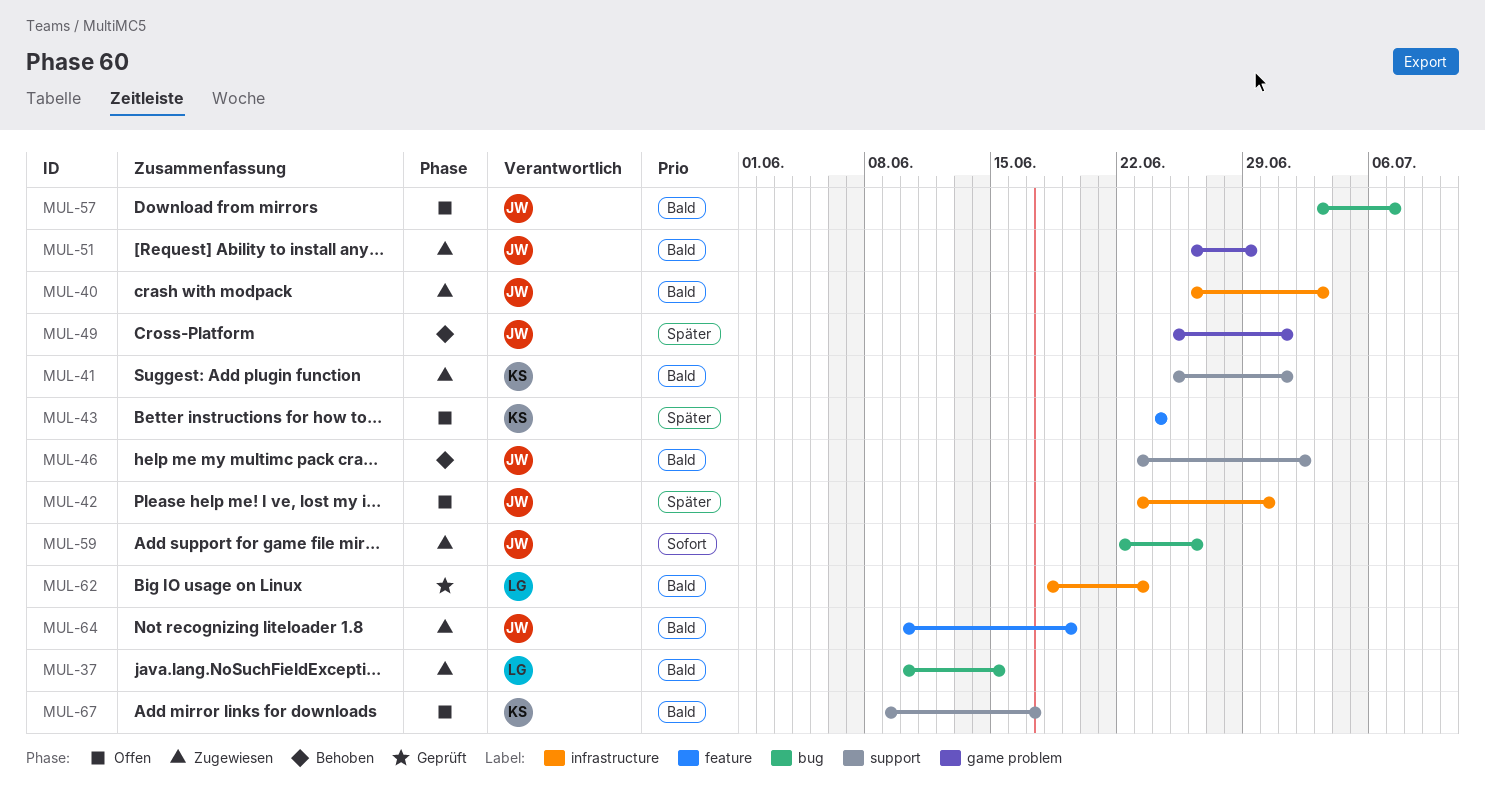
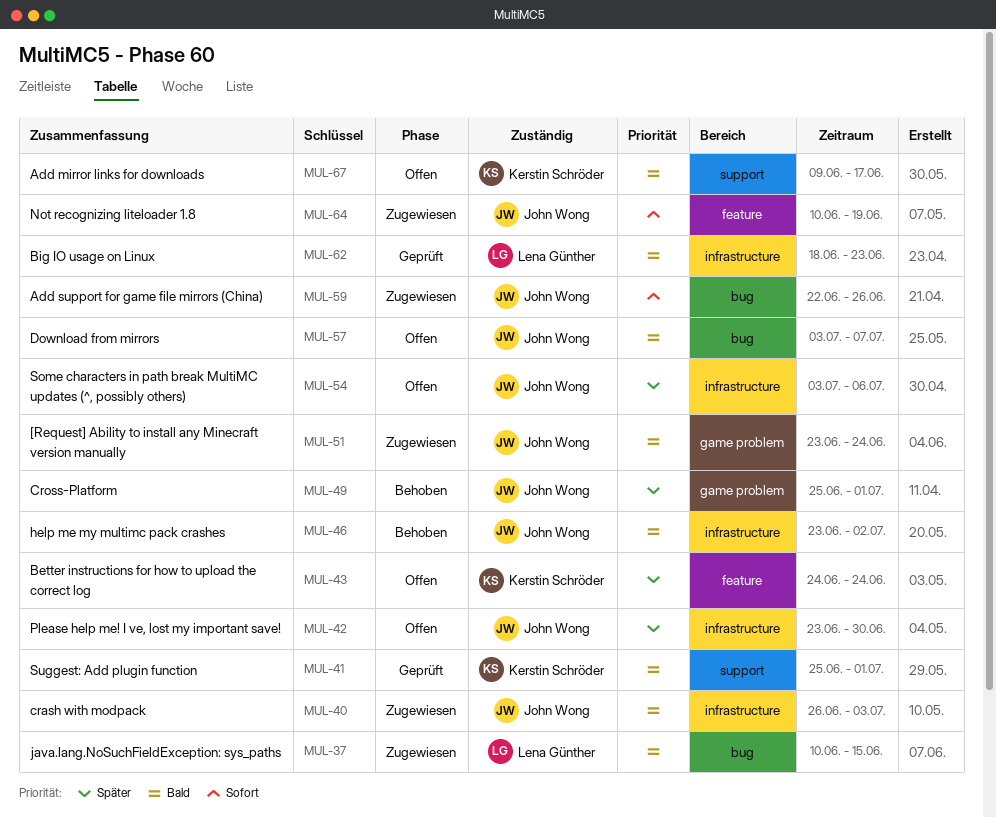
MUL-41, status: Zugewiesen -> Geprüft
MUL-46, label: support -> infrastructure
MUL-51, start: Jun 26 -> Jun 23
MUL-51, due: Jun 29 -> Jun 24
MUL-54: none -> present
MUL-64, priority: Bald -> Sofort

